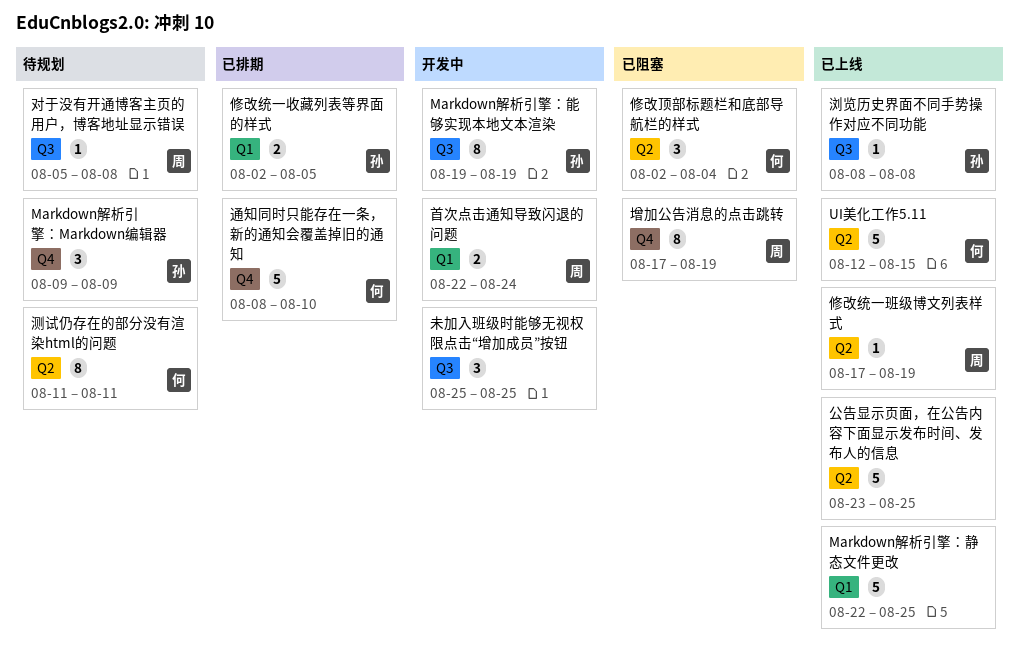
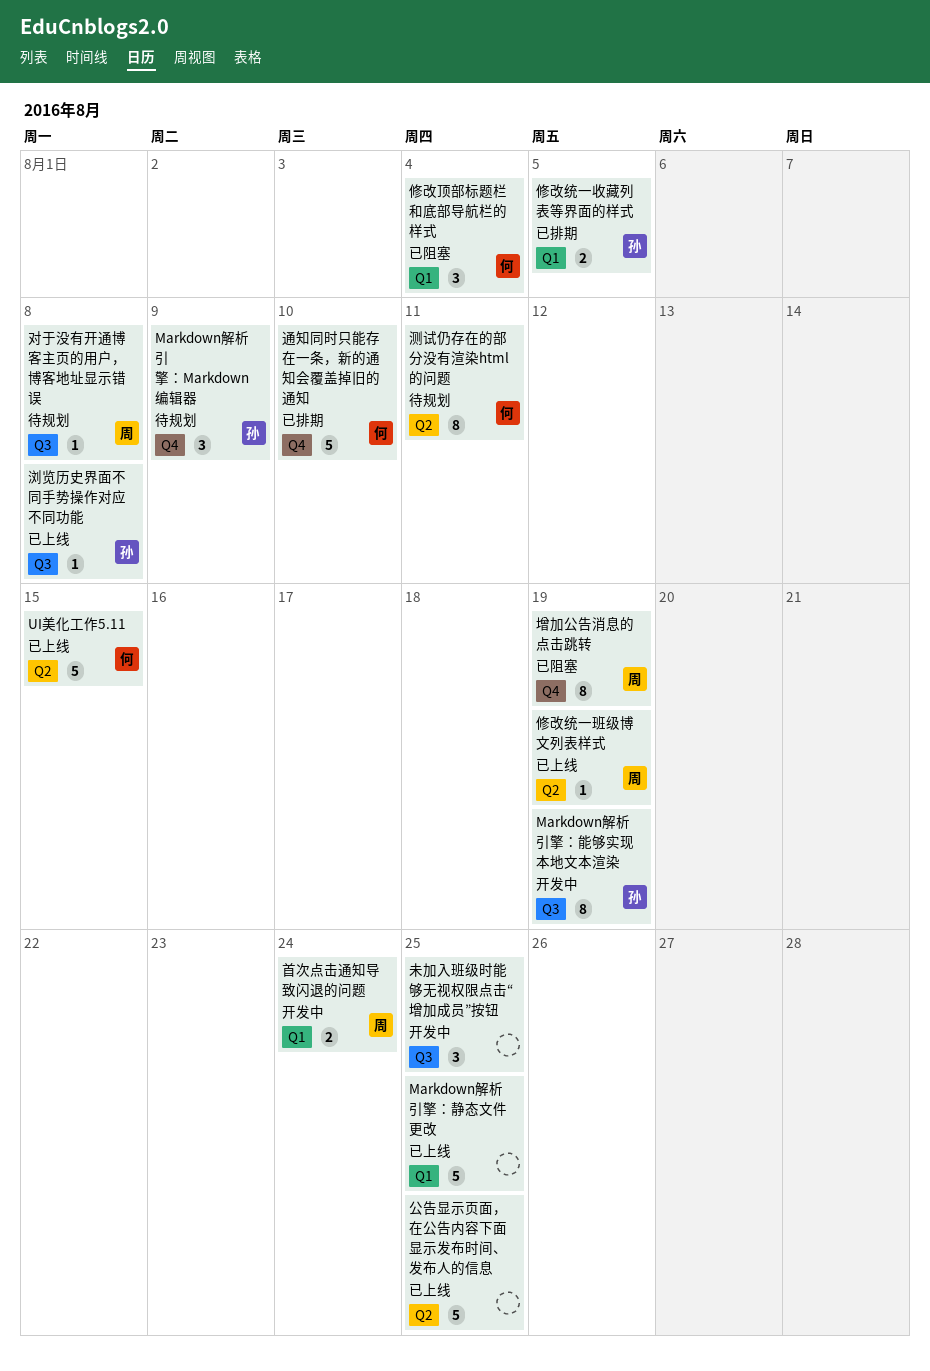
修改顶部标题栏和底部导航栏的样式, label: Q2 -> Q1

